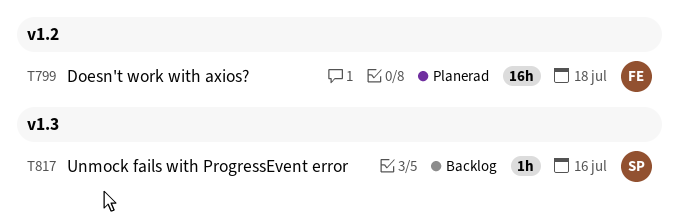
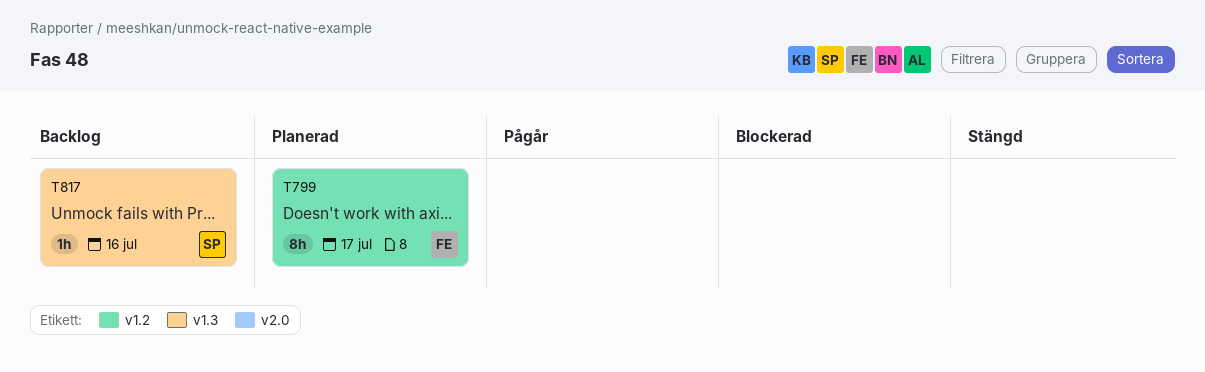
T799, estimate: 16h -> 8h
T799, due: Jul 18 -> Jul 17

